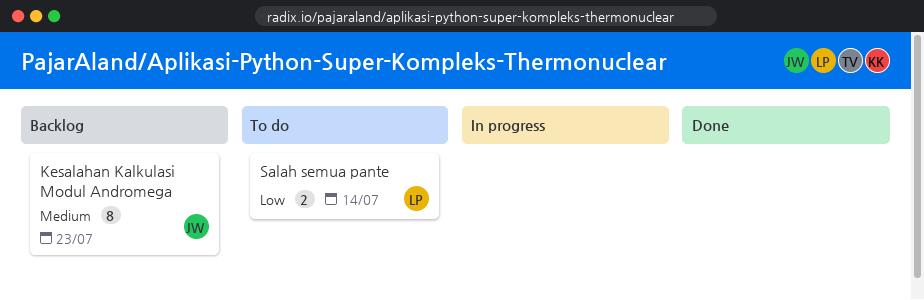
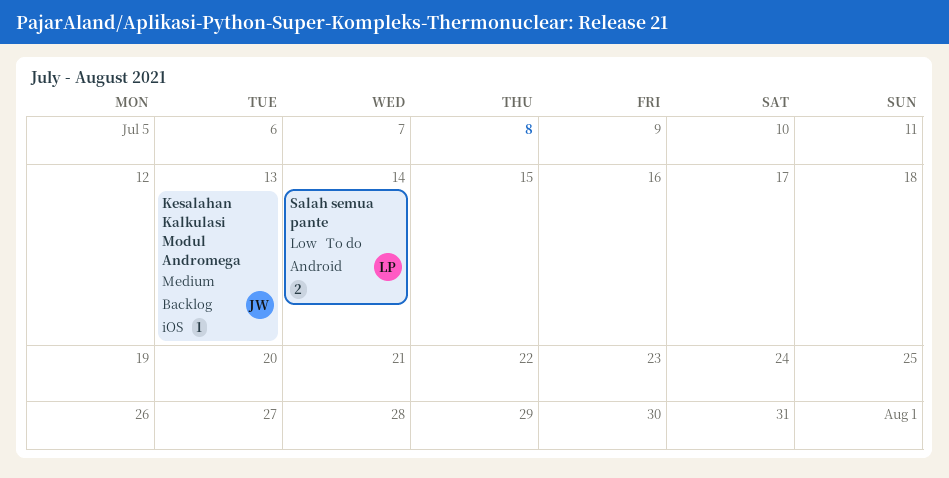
Kesalahan Kalkulasi Modul Andromega, estimate: 8 -> 1
Kesalahan Kalkulasi Modul Andromega, due: Jul 23 -> Jul 13

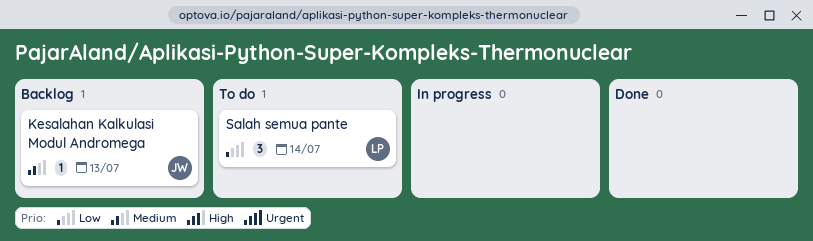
Salah semua pante, estimate: 2 -> 3

